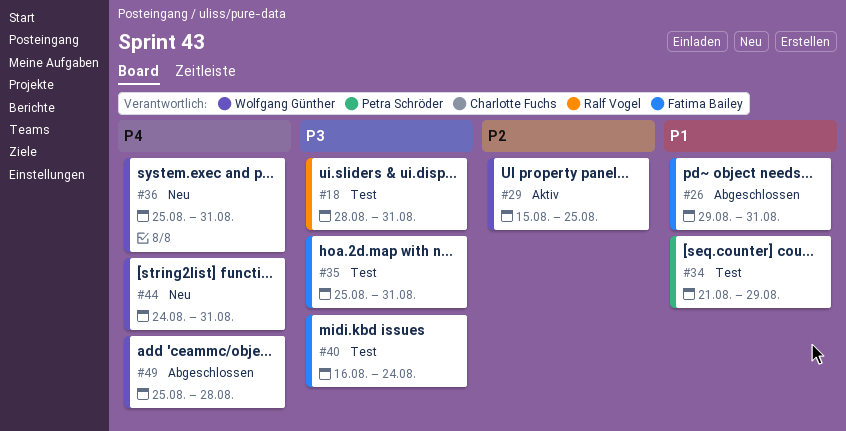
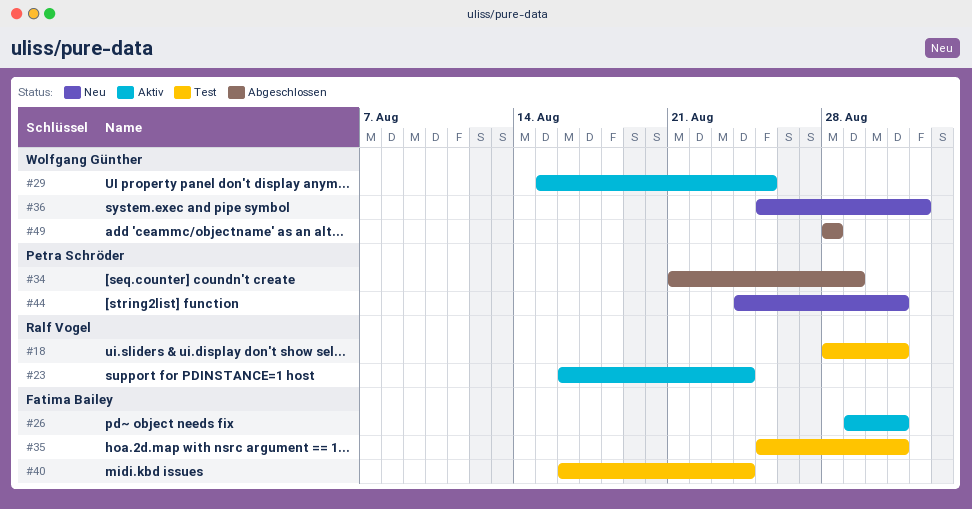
#23: none -> present
#26, status: Abgeschlossen -> Aktiv
#34, status: Test -> Abgeschlossen
#36, due: Aug 31 -> Sep 1
#44, owner: Wolfgang Günther -> Petra Schröder
#49, start: Aug 25 -> Aug 28

